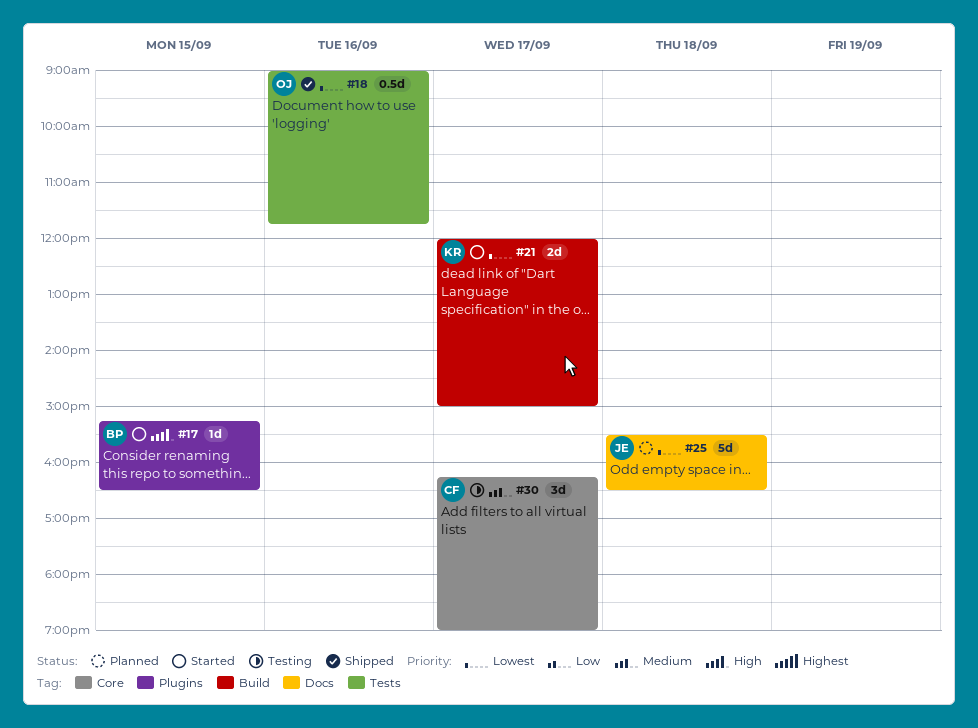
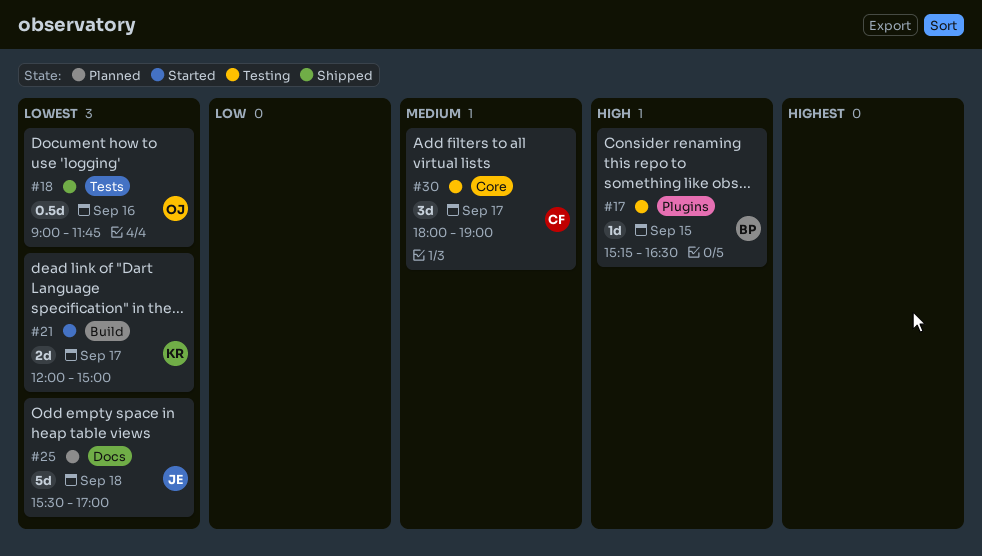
#17, status: Started -> Testing
#25, ends: 16:30 -> 17:00
#30, begins: 16:15 -> 18:00

